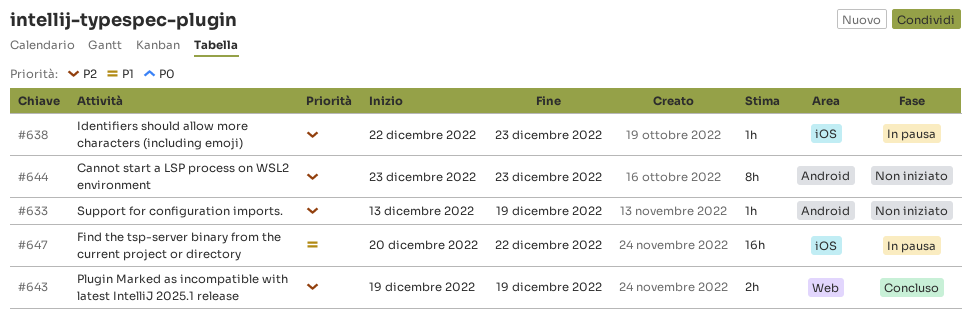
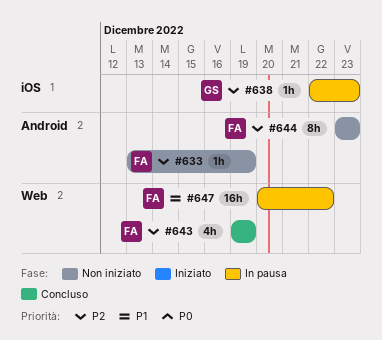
#643, estimate: 2h -> 4h
#647, label: iOS -> Web

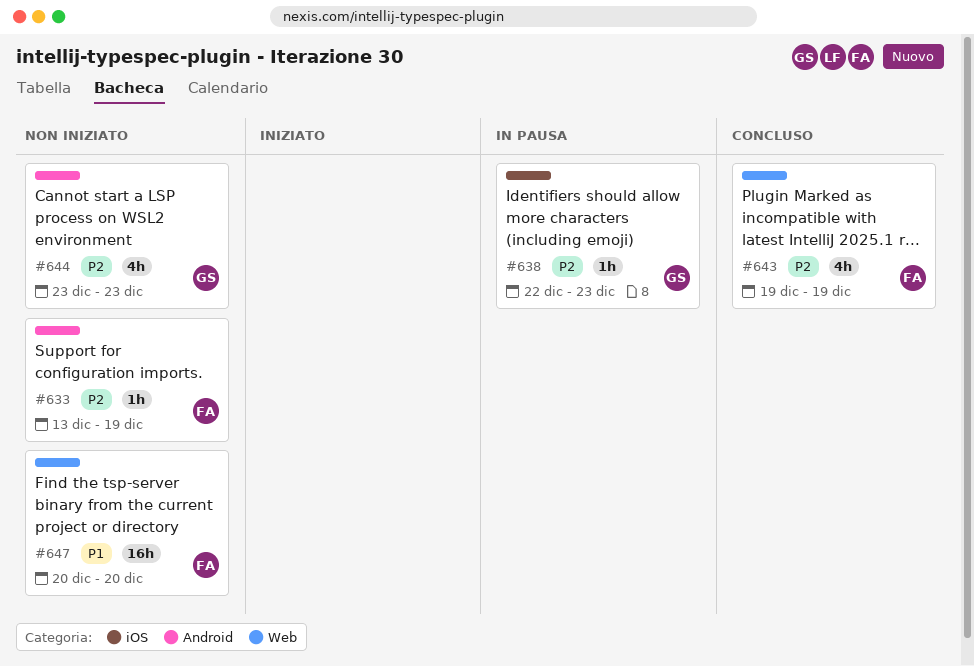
#644, owner: FA -> GS
#644, estimate: 8h -> 4h
#647, status: In pausa -> Non iniziato
#647, due: Dec 22 -> Dec 20

